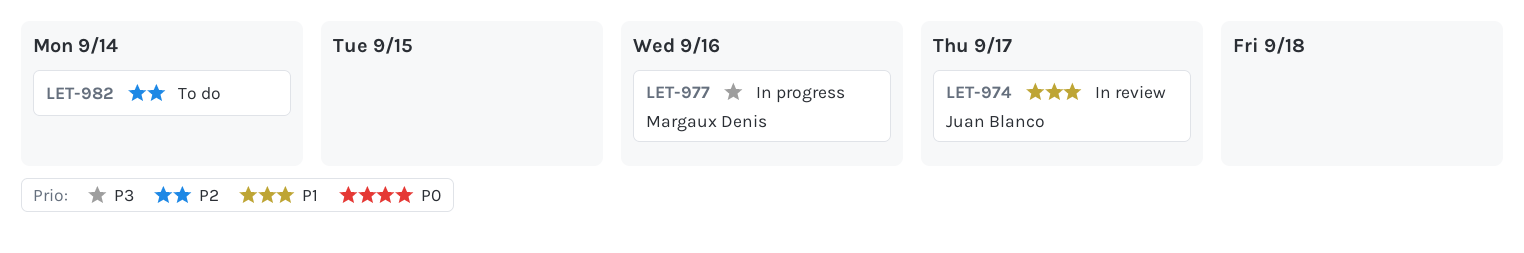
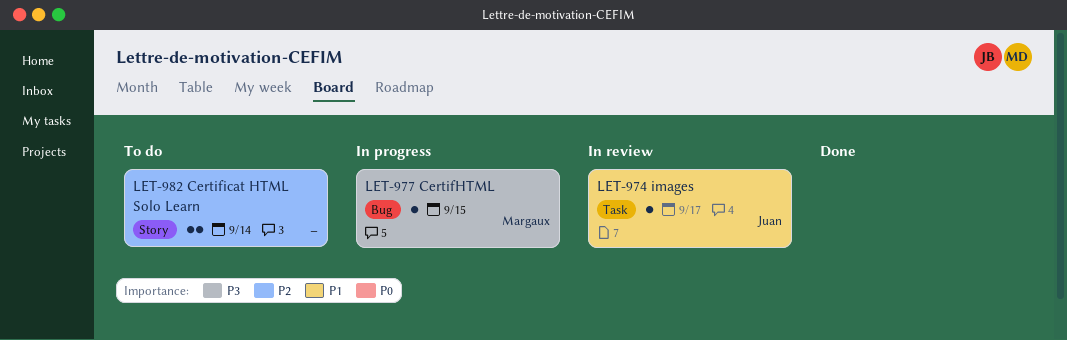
LET-977, due: Sep 16 -> Sep 15

